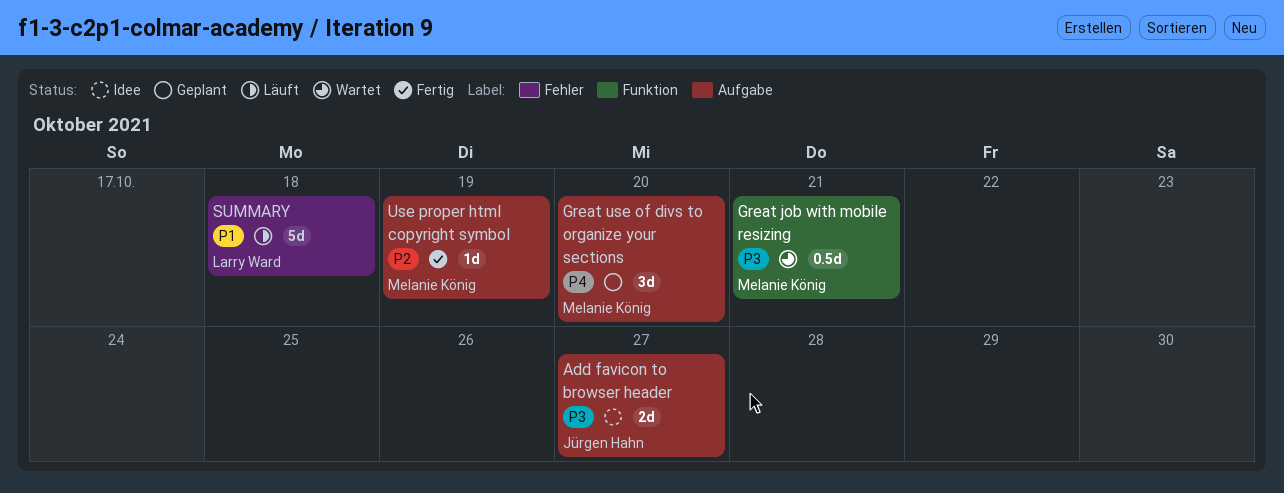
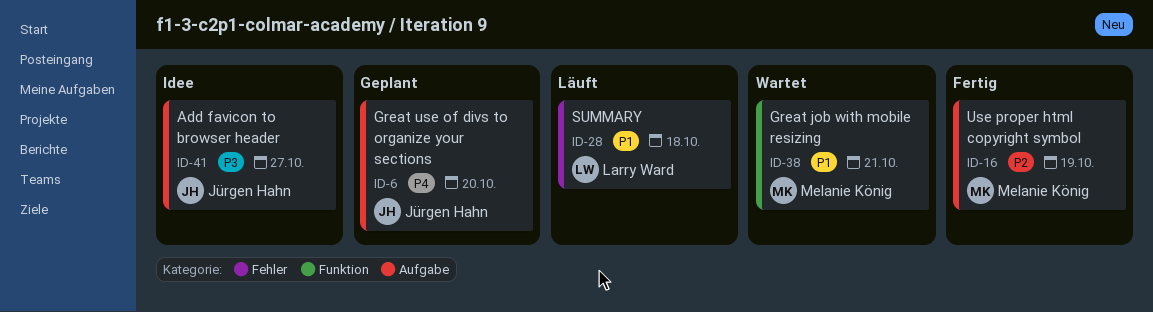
Great job with mobile resizing, priority: P3 -> P1
Great use of divs to organize your sections, owner: Melanie König -> Jürgen Hahn

